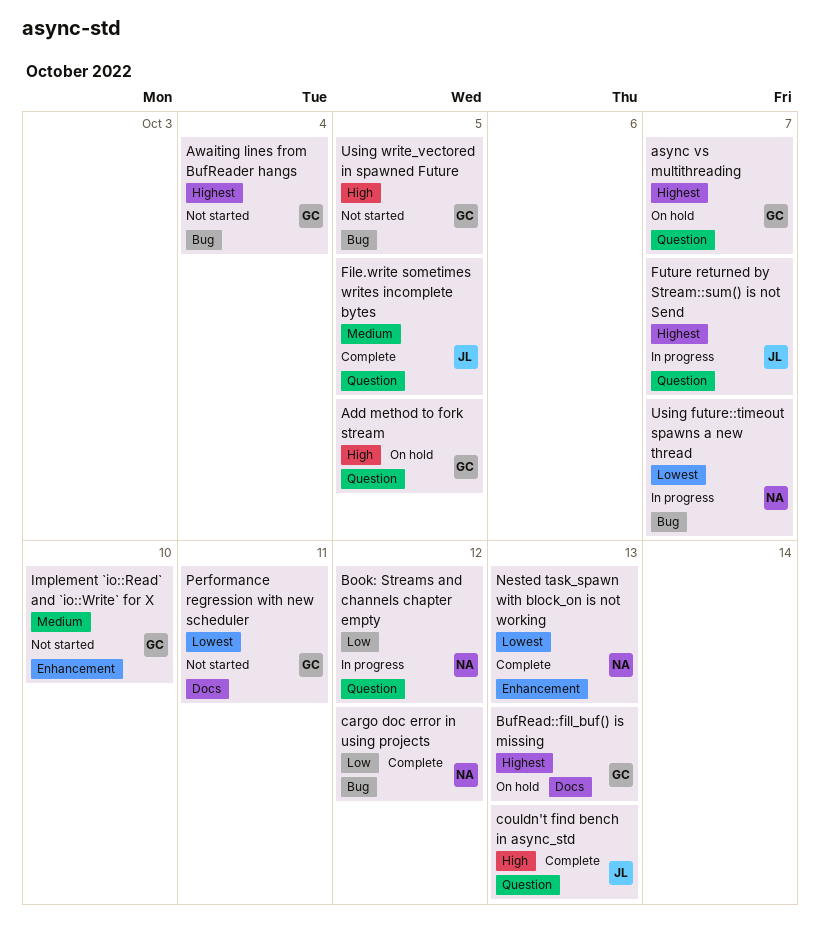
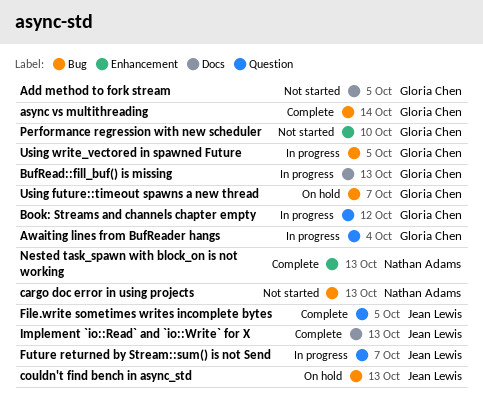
Add method to fork stream, status: On hold -> Not started
Add method to fork stream, label: Question -> Docs
async vs multithreading, status: On hold -> Complete
async vs multithreading, label: Question -> Bug
async vs multithreading, due: Oct 7 -> Oct 14
Awaiting lines from BufReader hangs, status: Not started -> In progress
Awaiting lines from BufReader hangs, label: Bug -> Question
Book: Streams and channels chapter empty, owner: Nathan Adams -> Gloria Chen
BufRead::fill_buf() is missing, status: On hold -> In progress
cargo doc error in using projects, status: Complete -> Not started
cargo doc error in using projects, due: Oct 12 -> Oct 13
couldn't find bench in async_std, status: Complete -> On hold
couldn't find bench in async_std, label: Question -> Bug
Implement `io::Read` and `io::Write` for X, status: Not started -> Complete
Implement `io::Read` and `io::Write` for X, owner: Gloria Chen -> Jean Lewis
Implement `io::Read` and `io::Write` for X, label: Enhancement -> Docs
Implement `io::Read` and `io::Write` for X, due: Oct 10 -> Oct 13
Performance regression with new scheduler, label: Docs -> Enhancement
Performance regression with new scheduler, due: Oct 11 -> Oct 10
Using future::timeout spawns a new thread, status: In progress -> On hold
Using future::timeout spawns a new thread, owner: Nathan Adams -> Gloria Chen
Using write_vectored in spawned Future, status: Not started -> In progress

